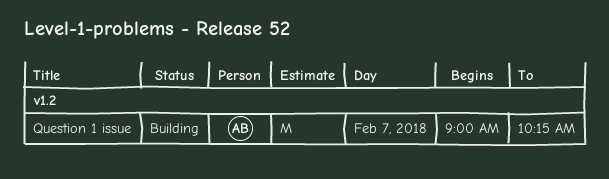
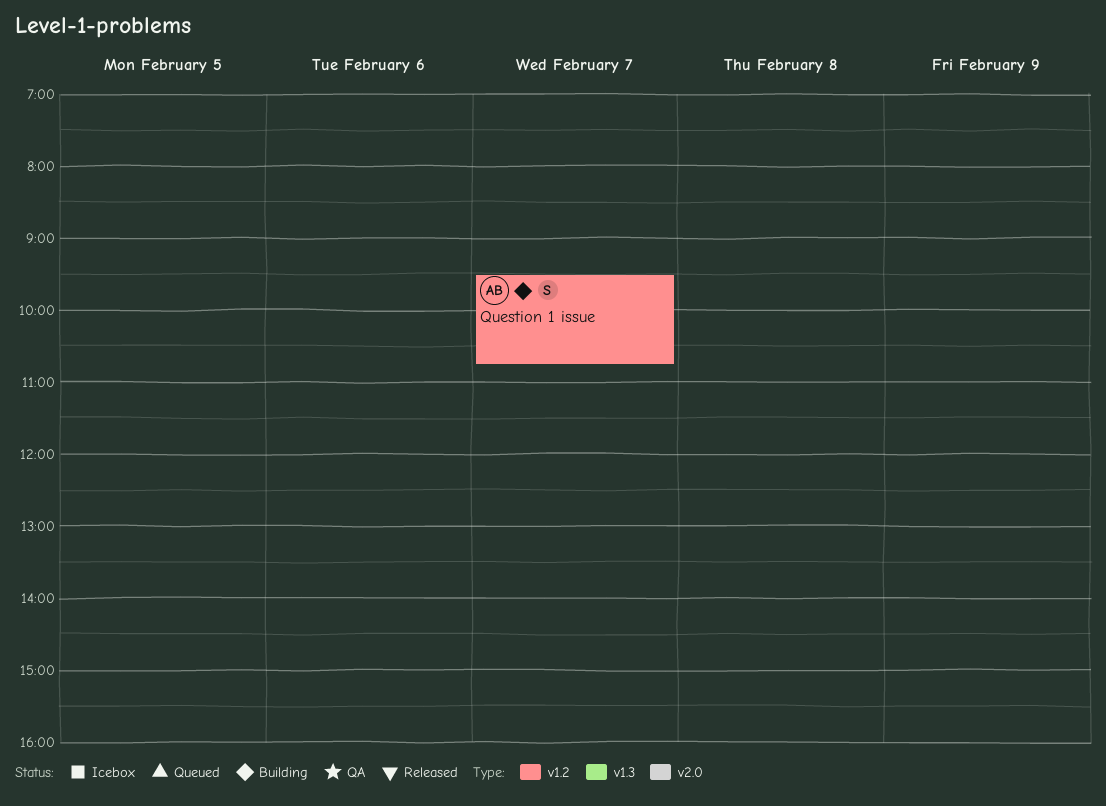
Question 1 issue, estimate: M -> S
Question 1 issue, begins: 09:00 -> 09:30
Question 1 issue, ends: 10:15 -> 10:45

